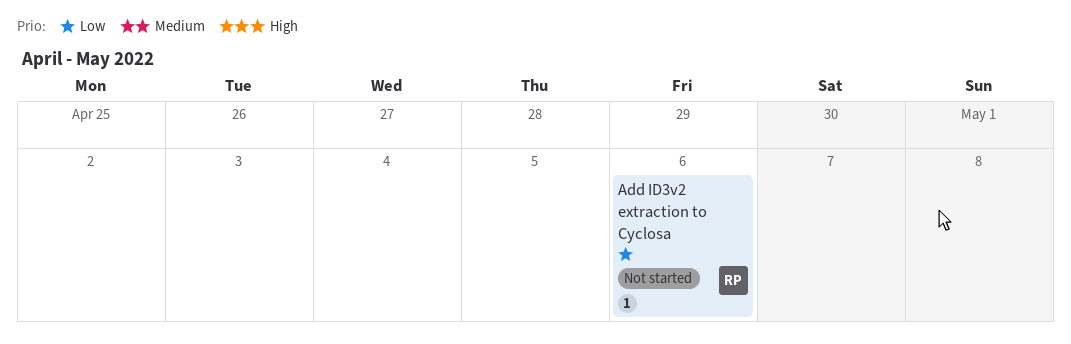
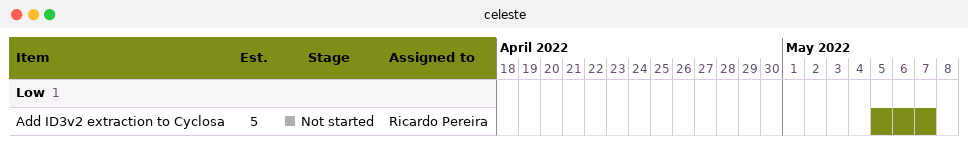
Add ID3v2 extraction to Cyclosa, estimate: 1 -> 5
Add ID3v2 extraction to Cyclosa, due: May 6 -> May 7

